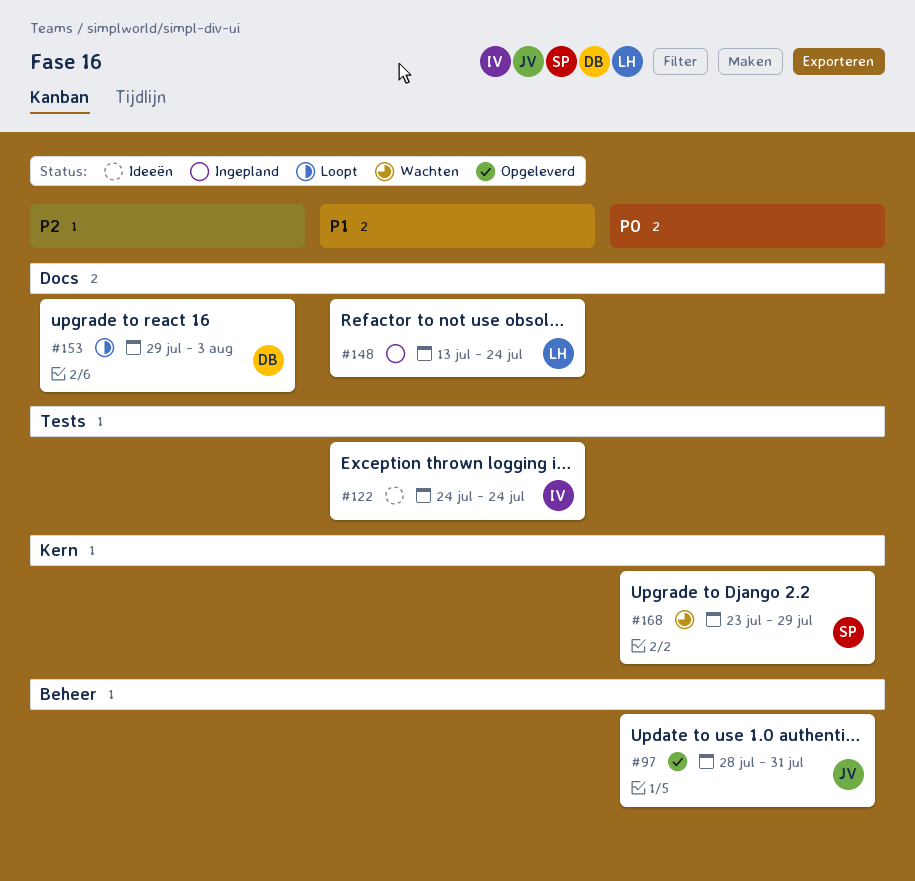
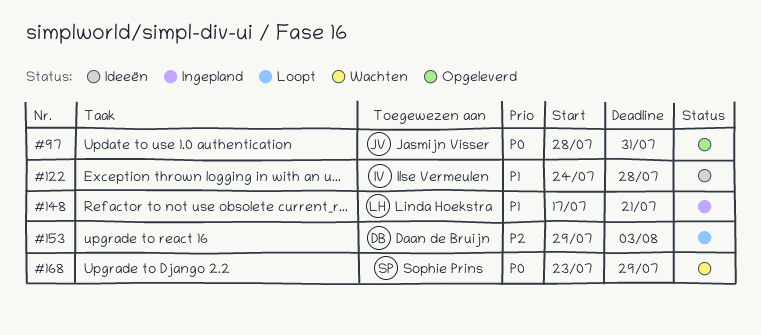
#122, due: Jul 24 -> Jul 28
#148, start: Jul 13 -> Jul 17
#148, due: Jul 24 -> Jul 21

